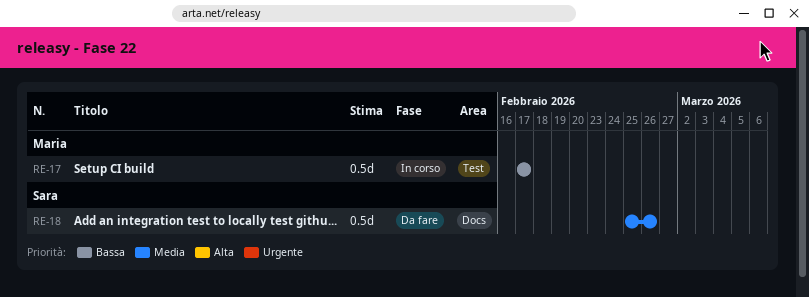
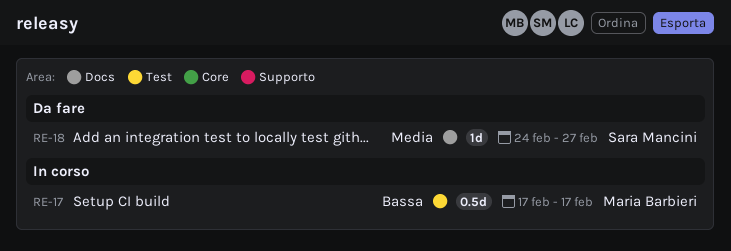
RE-18, estimate: 0.5d -> 1d
RE-18, start: Feb 25 -> Feb 24
RE-18, due: Feb 26 -> Feb 27

